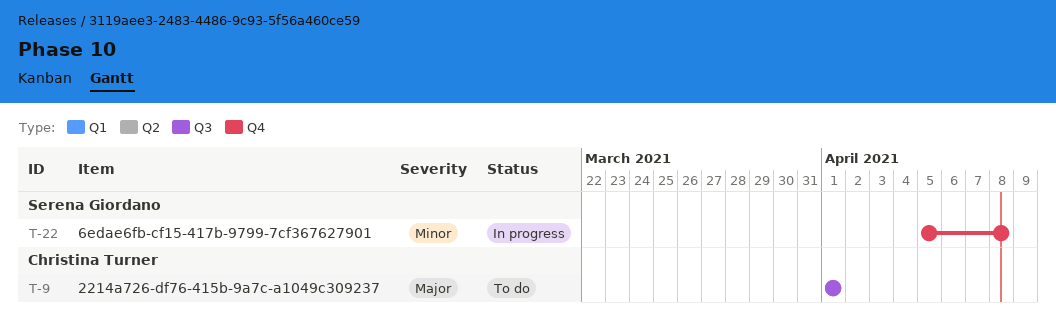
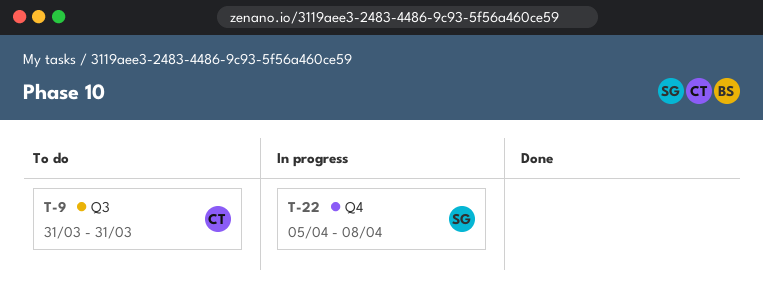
T-9, start: Apr 1 -> Mar 31
T-9, due: Apr 1 -> Mar 31

